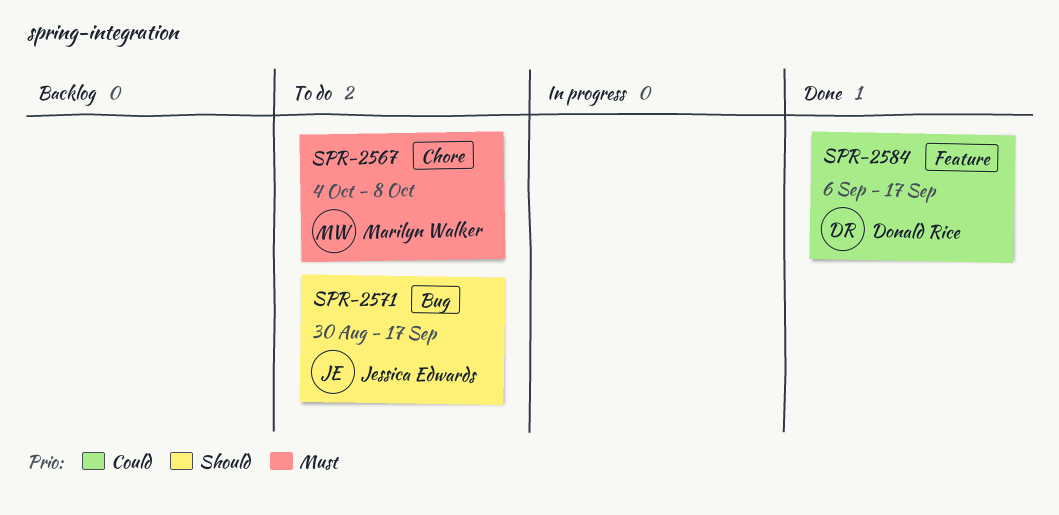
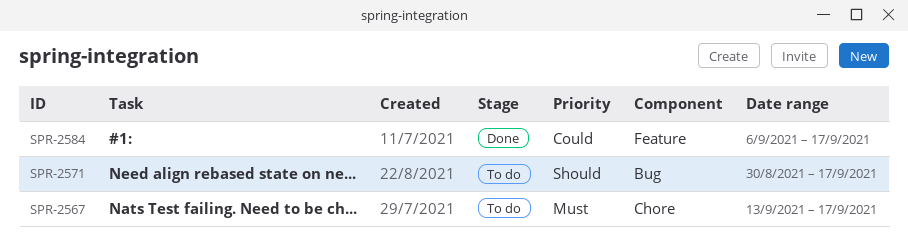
SPR-2567, start: Oct 4 -> Sep 13
SPR-2567, due: Oct 8 -> Sep 17

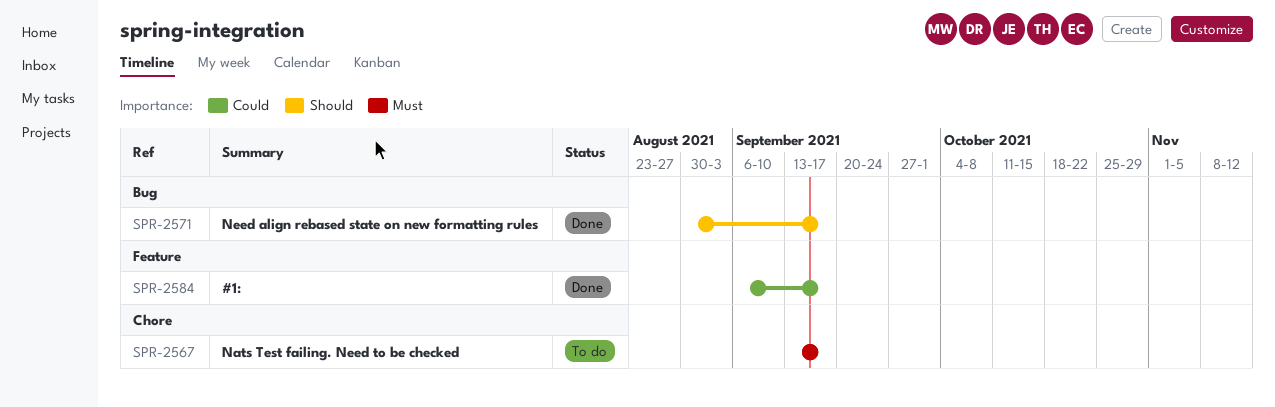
SPR-2571, status: To do -> Done

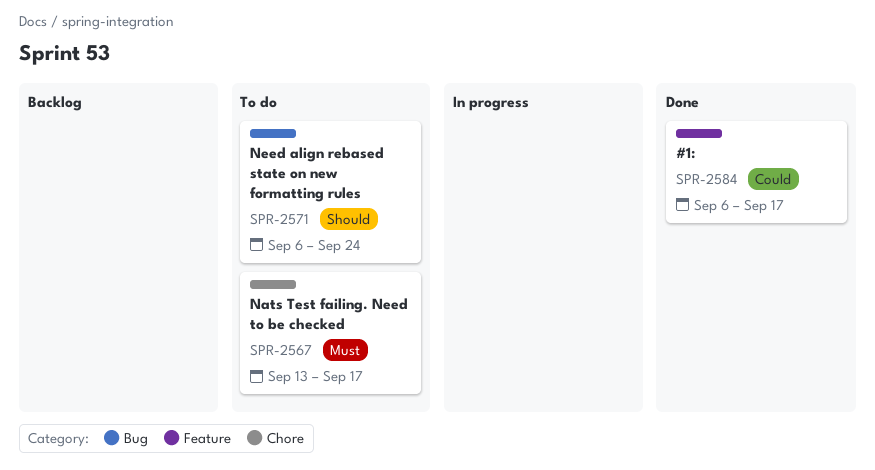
SPR-2571, status: Done -> To do
SPR-2571, start: Aug 30 -> Sep 6
SPR-2571, due: Sep 17 -> Sep 24

